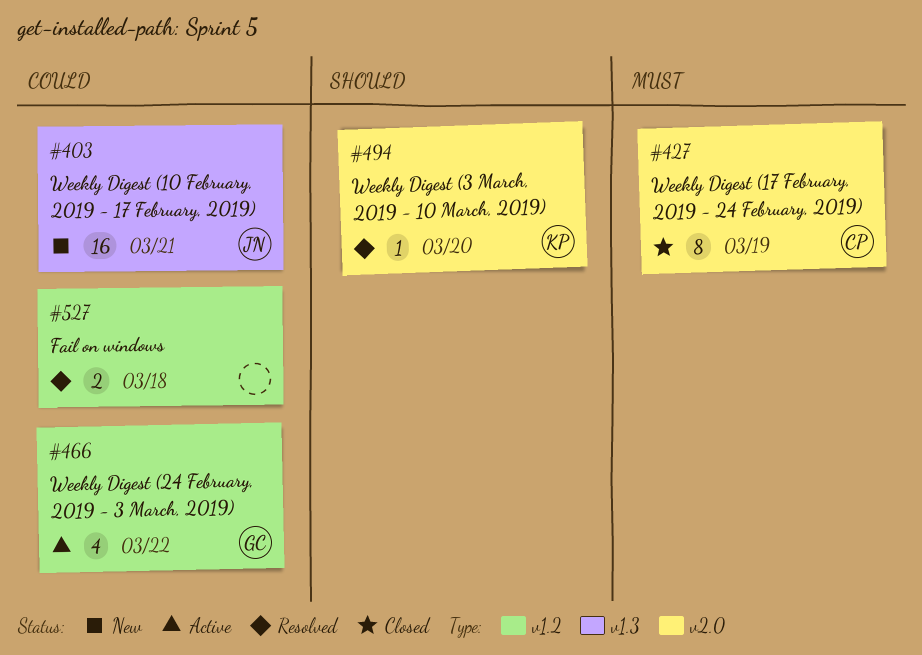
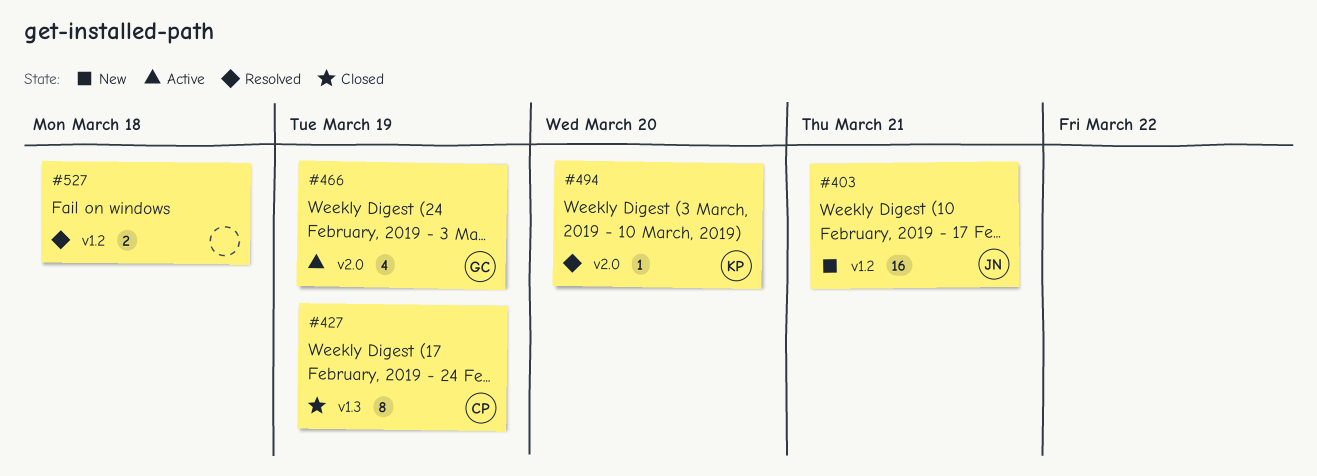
#403, label: v1.3 -> v1.2
#427, label: v2.0 -> v1.3
#466, label: v1.2 -> v2.0
#466, due: Mar 22 -> Mar 19

